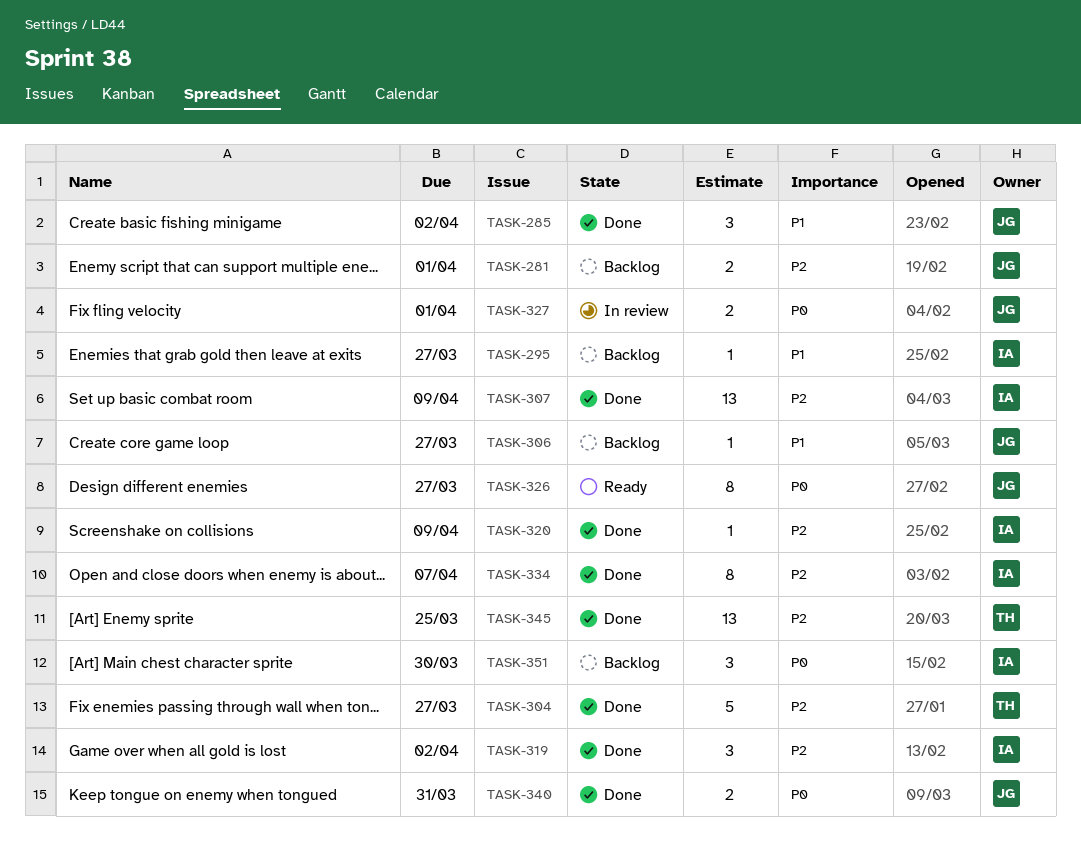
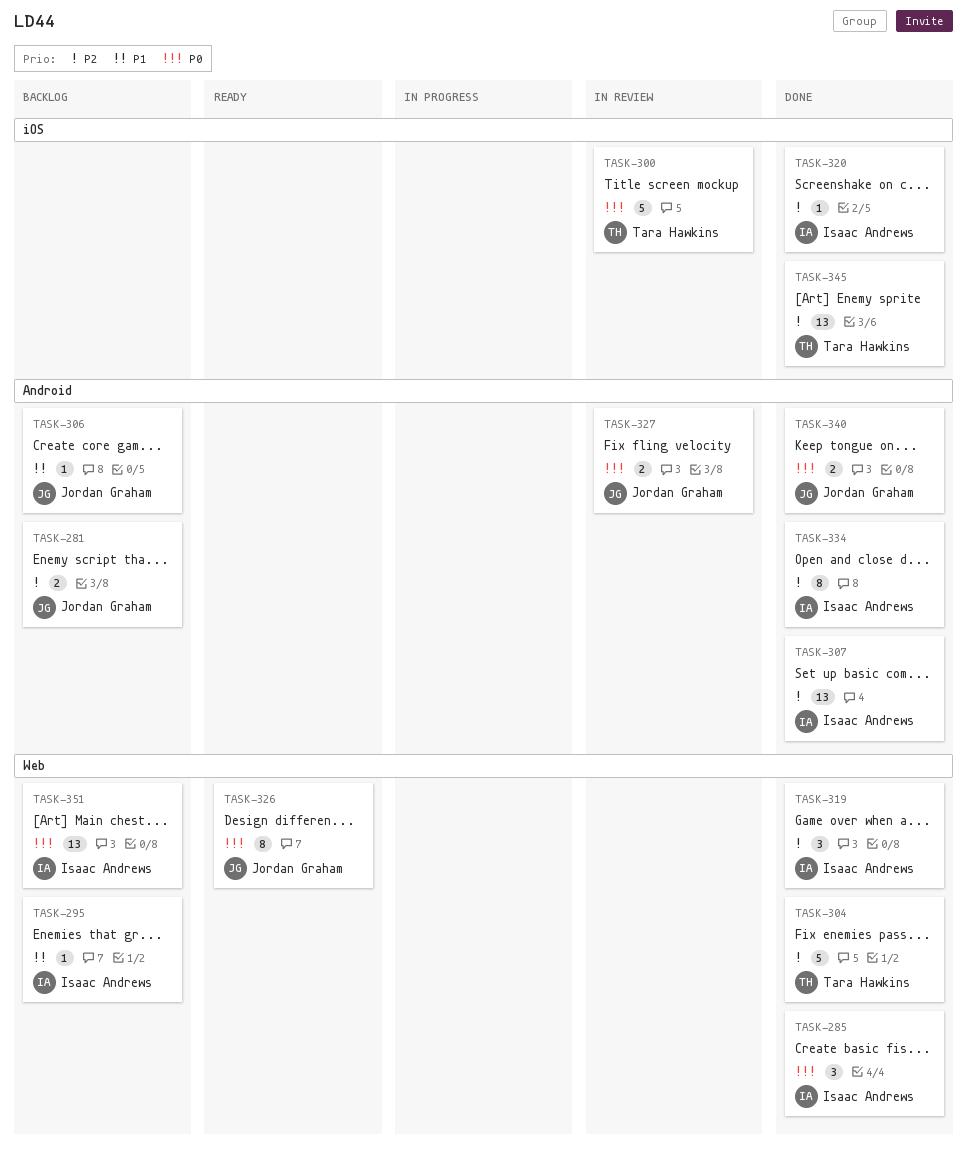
TASK-285, owner: Jordan Graham -> Isaac Andrews
TASK-285, priority: P1 -> P0
TASK-300: none -> present
TASK-351, estimate: 3 -> 13

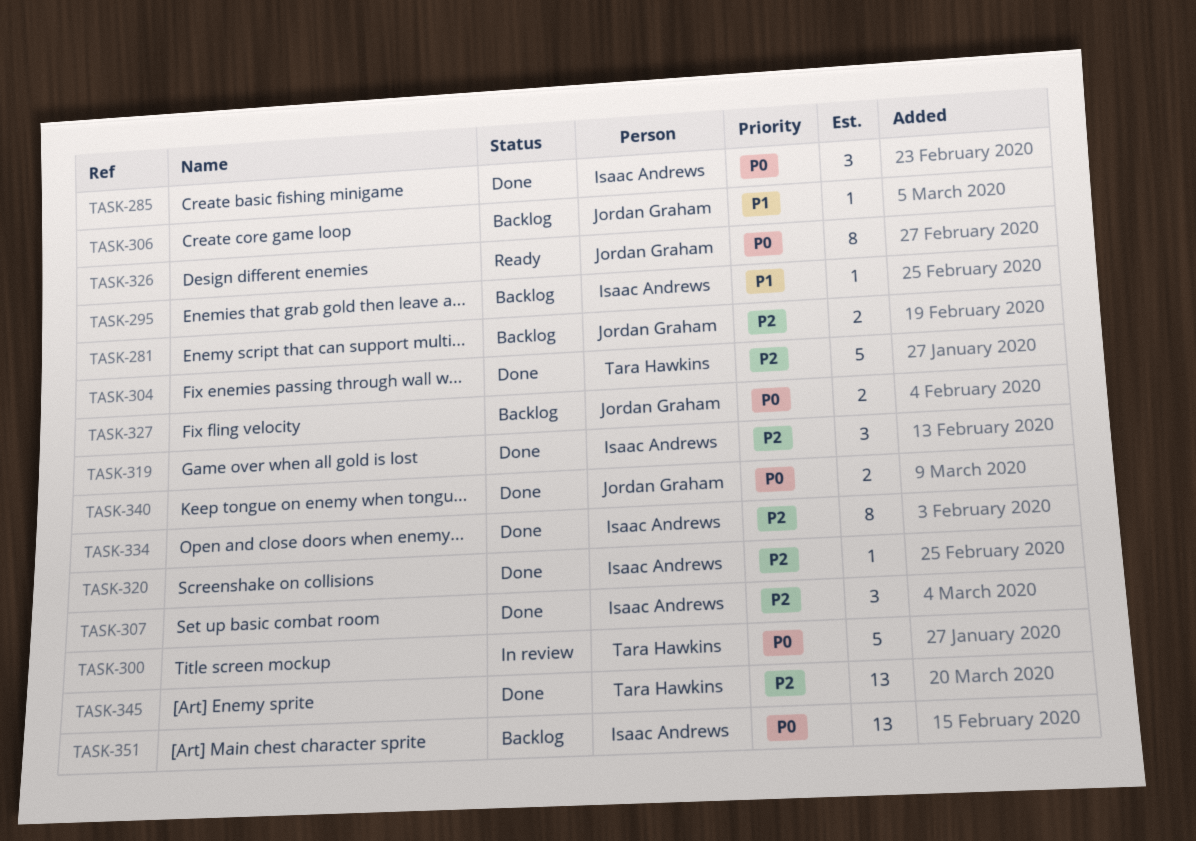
TASK-307, estimate: 13 -> 3
TASK-327, status: In review -> Backlog

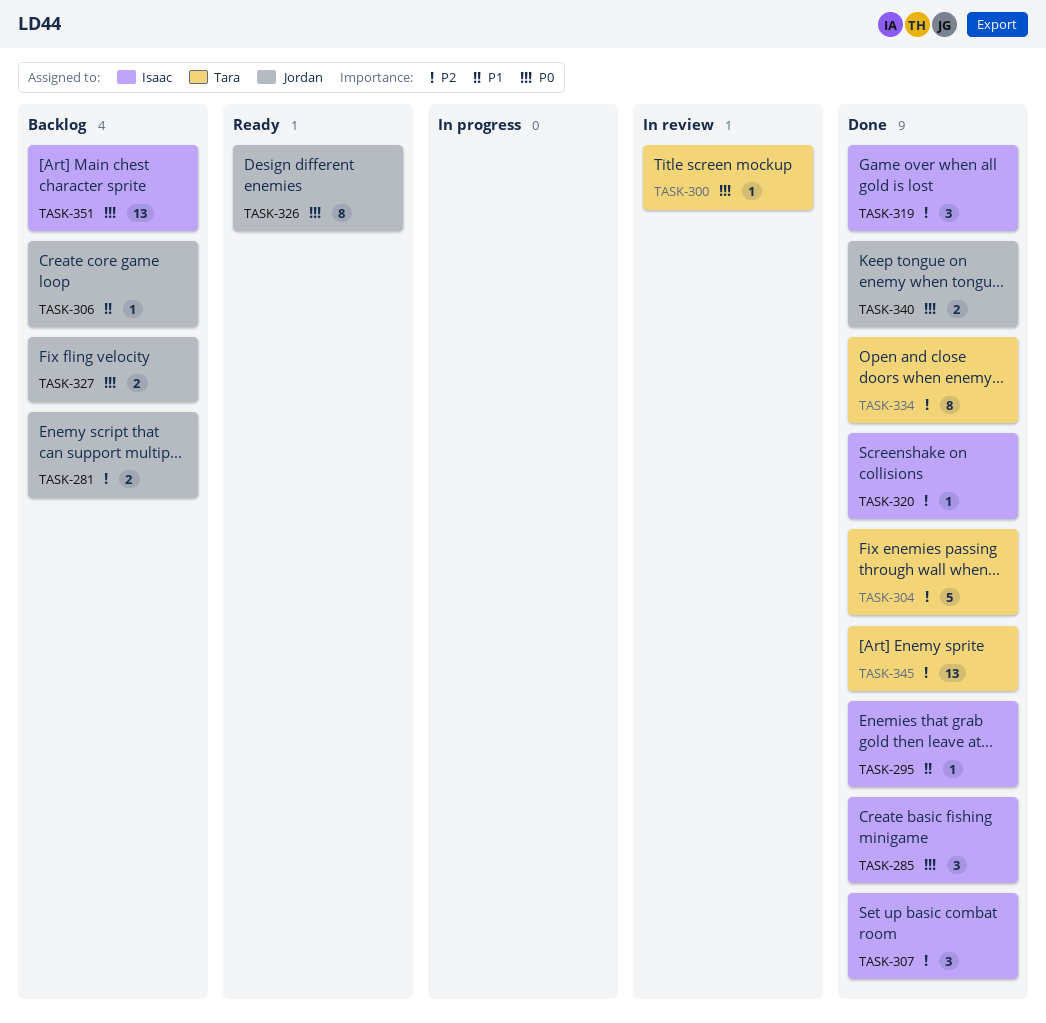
TASK-295, status: Backlog -> Done
TASK-300, estimate: 5 -> 1
TASK-334, owner: Isaac Andrews -> Tara Hawkins

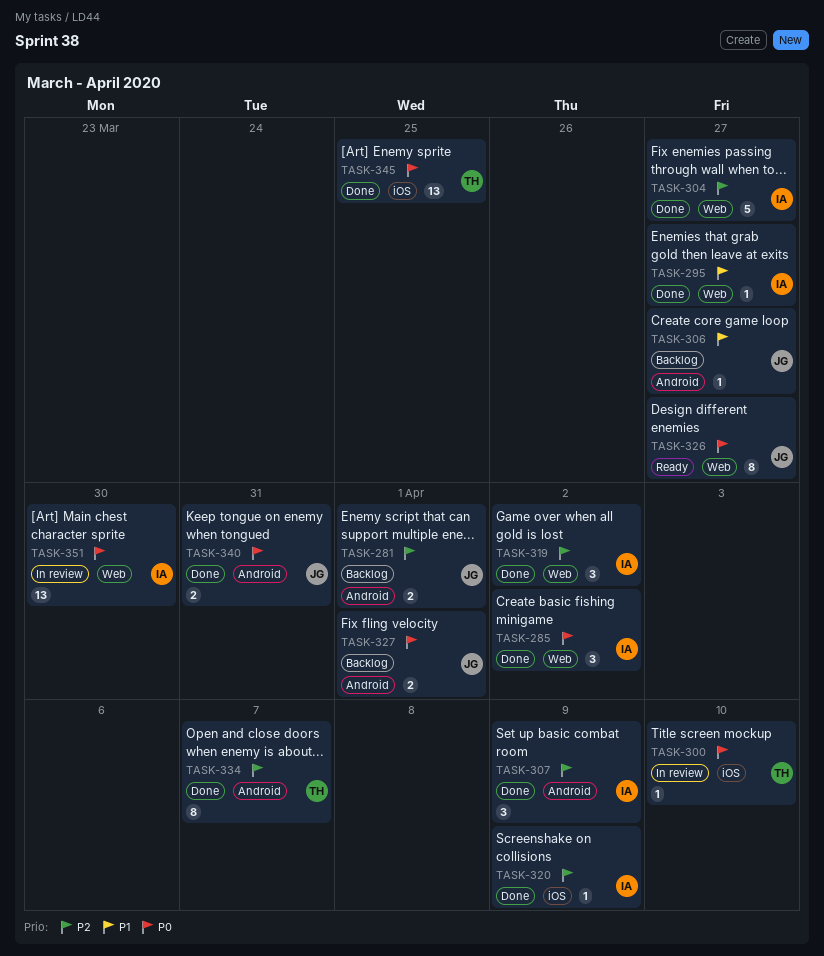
TASK-304, owner: Tara -> Isaac
TASK-345, priority: P2 -> P0
TASK-351, status: Backlog -> In review

